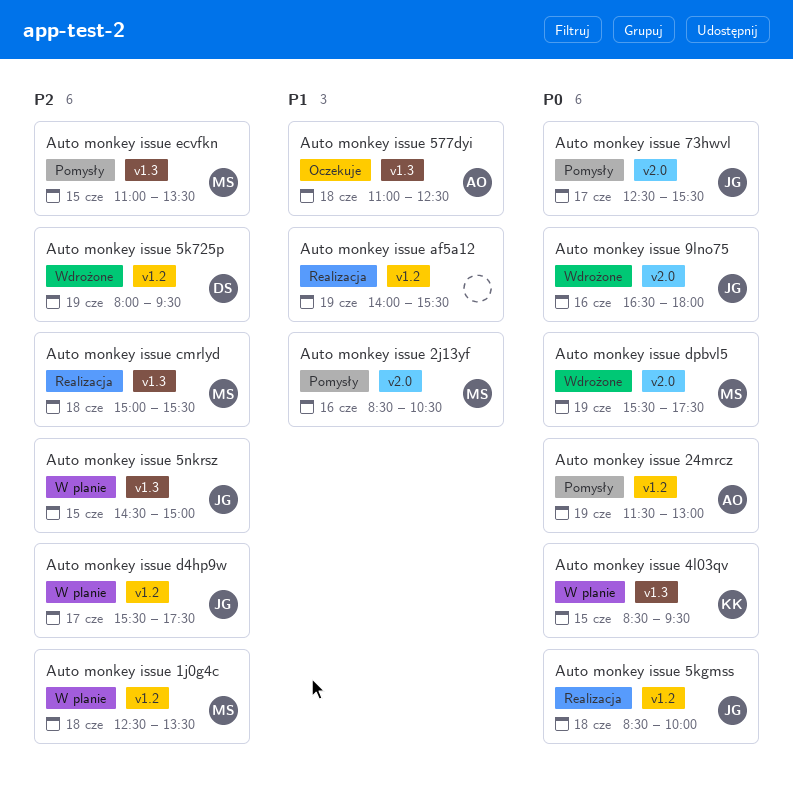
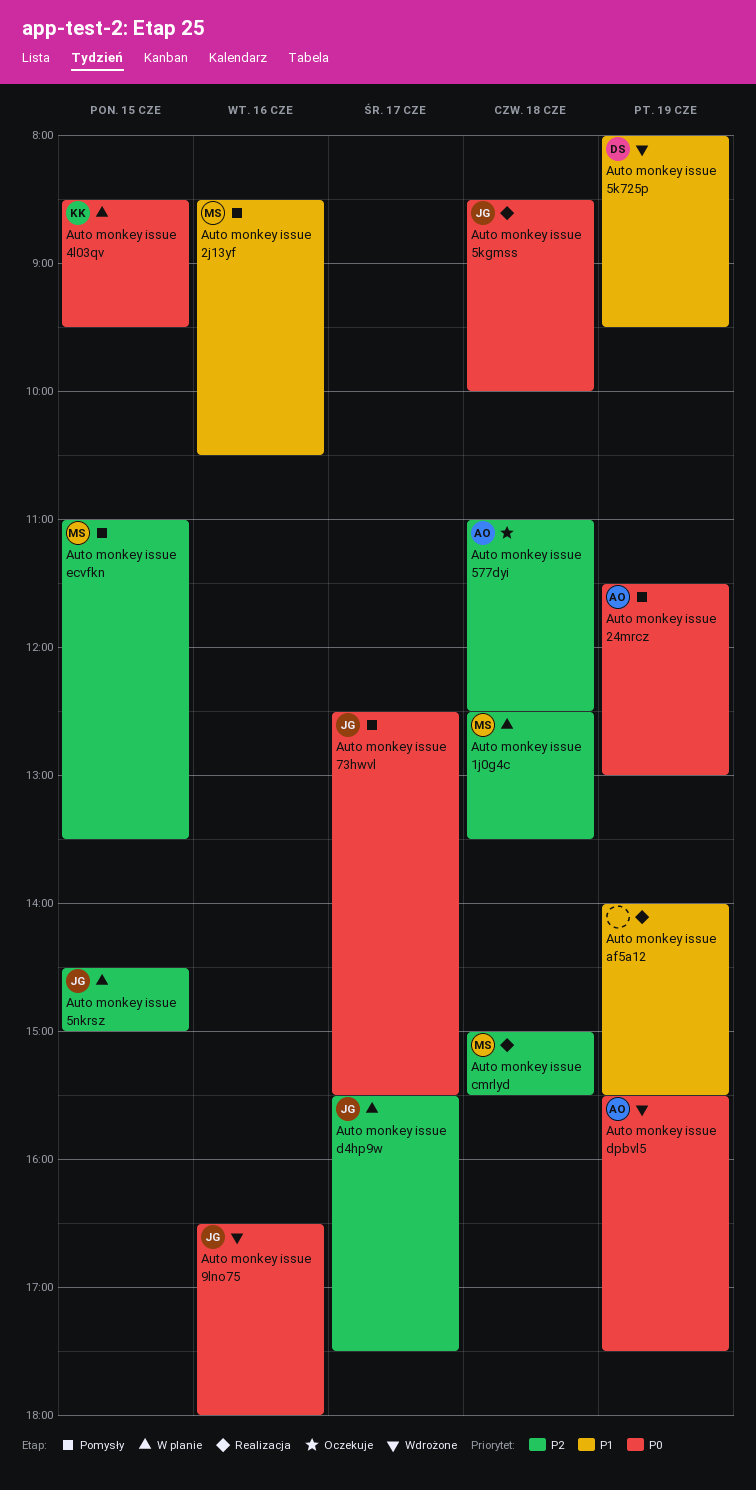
Auto monkey issue 577dyi, priority: P1 -> P2
Auto monkey issue 5k725p, priority: P2 -> P1
Auto monkey issue dpbvl5, owner: MS -> AO

